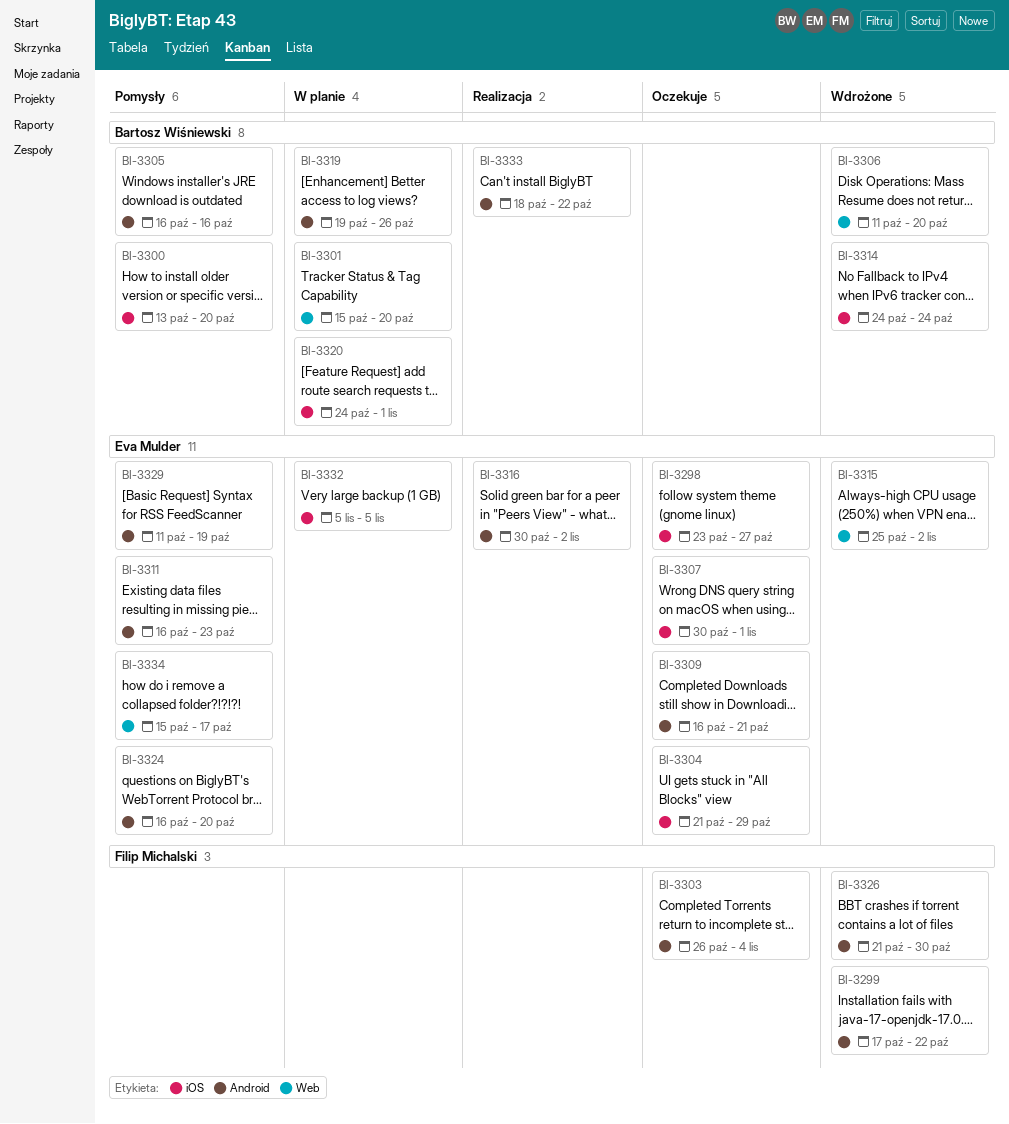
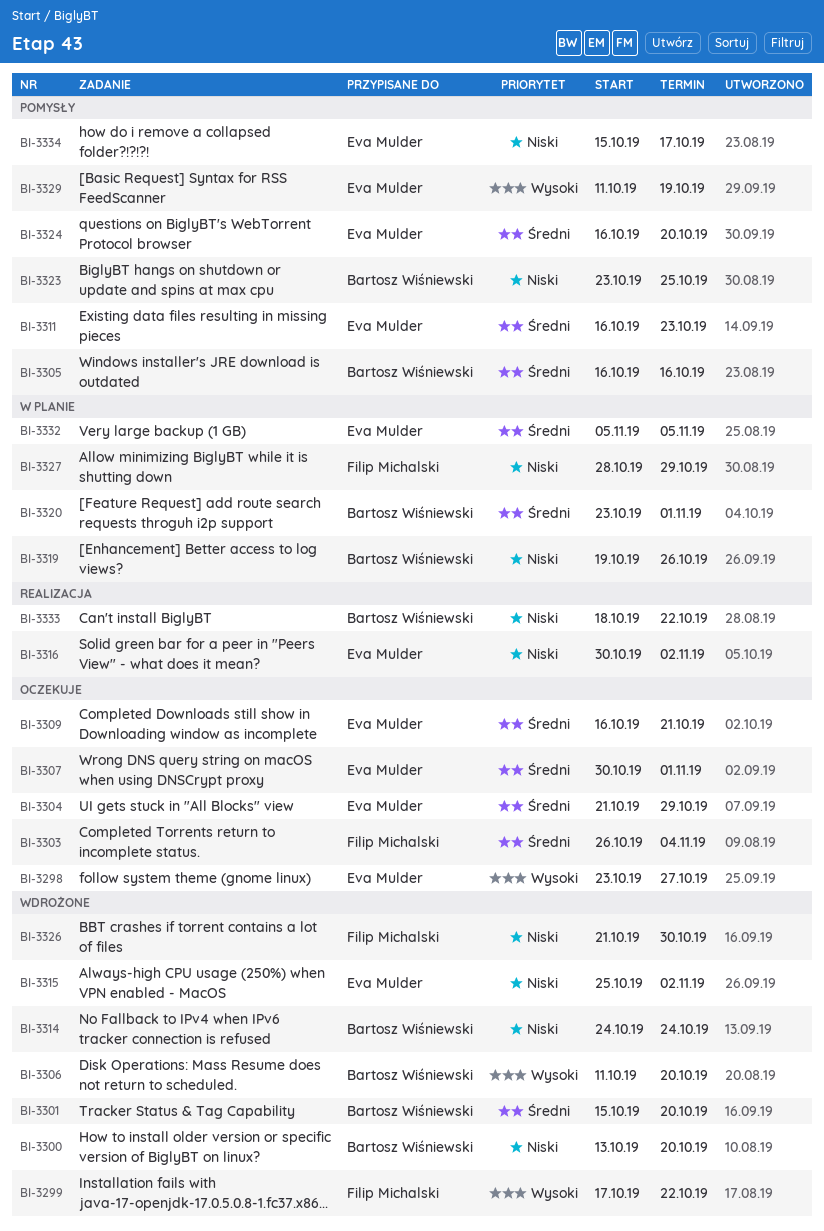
BI-3300, status: Pomysły -> Wdrożone
BI-3301, status: W planie -> Wdrożone
BI-3320, start: Oct 24 -> Oct 23
BI-3323: none -> present
BI-3327: none -> present

